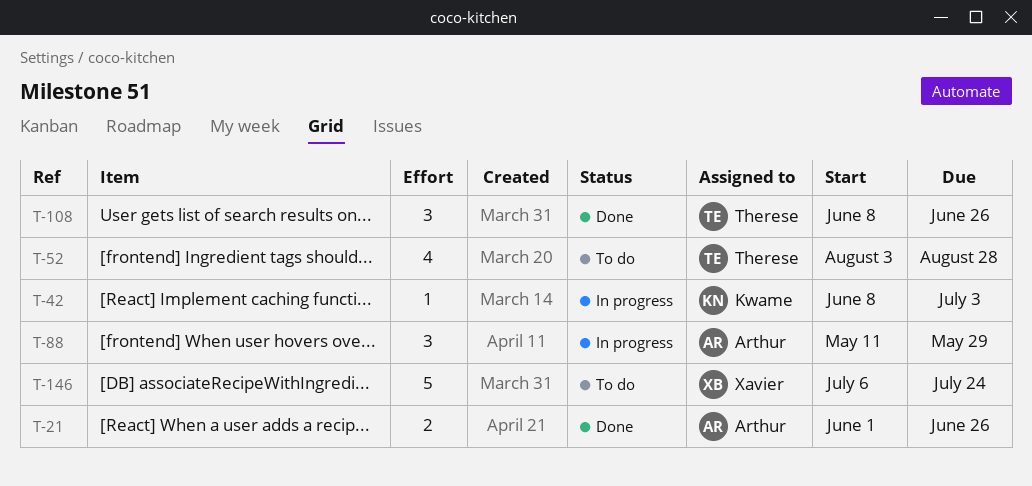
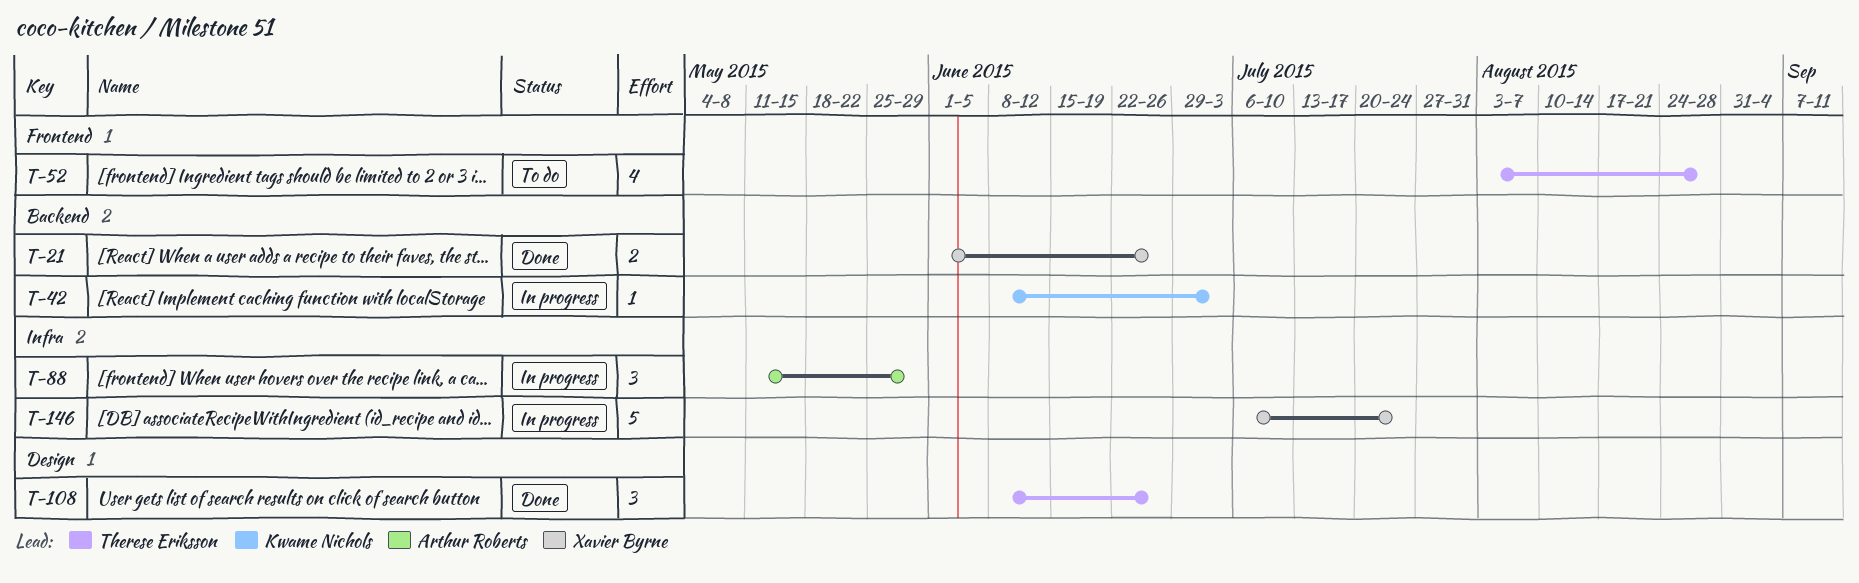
T-21, owner: Arthur Roberts -> Xavier Byrne
T-146, status: To do -> In progress

